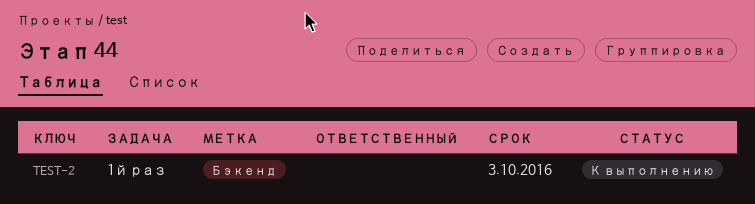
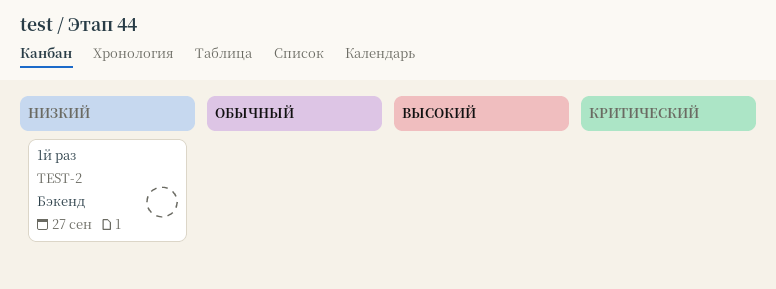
TEST-2, due: Oct 3 -> Sep 27

